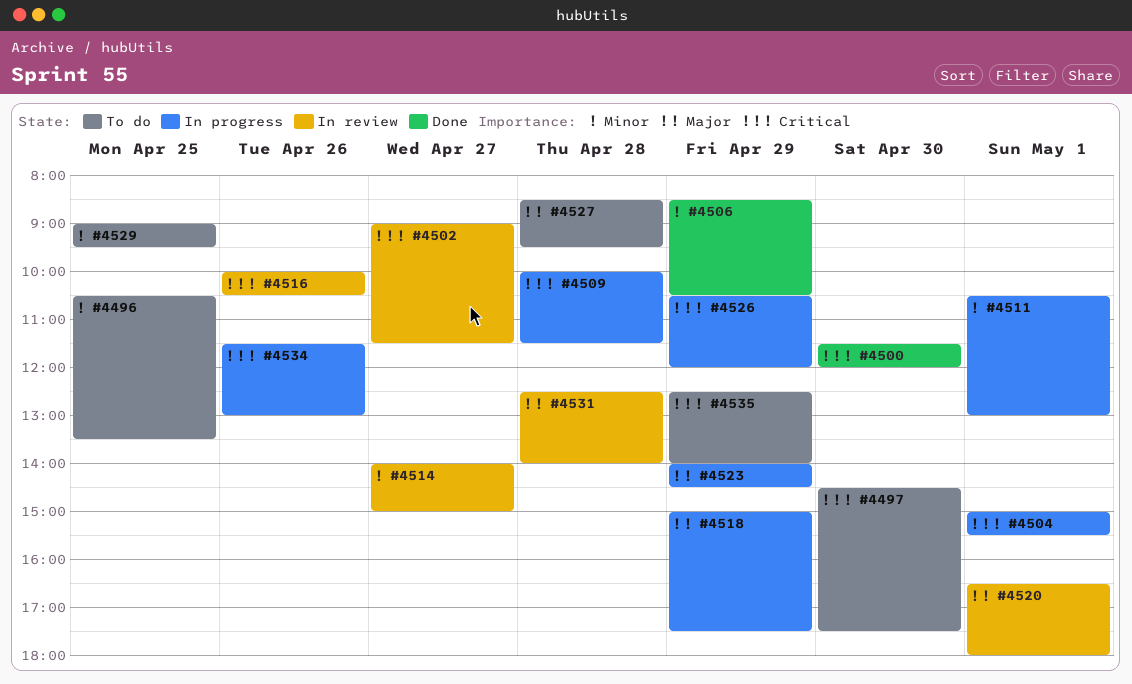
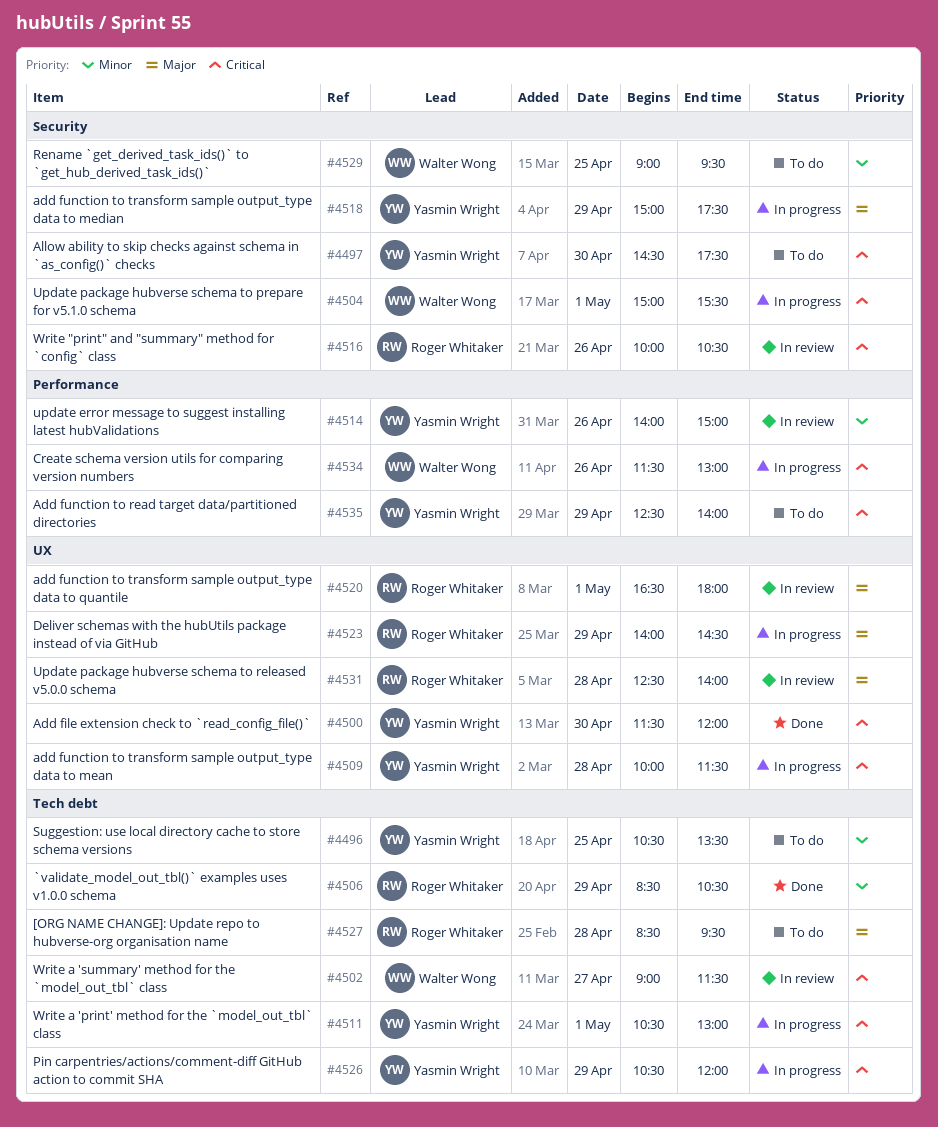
#4511, priority: Minor -> Critical
#4514, day: Apr 27 -> Apr 26

